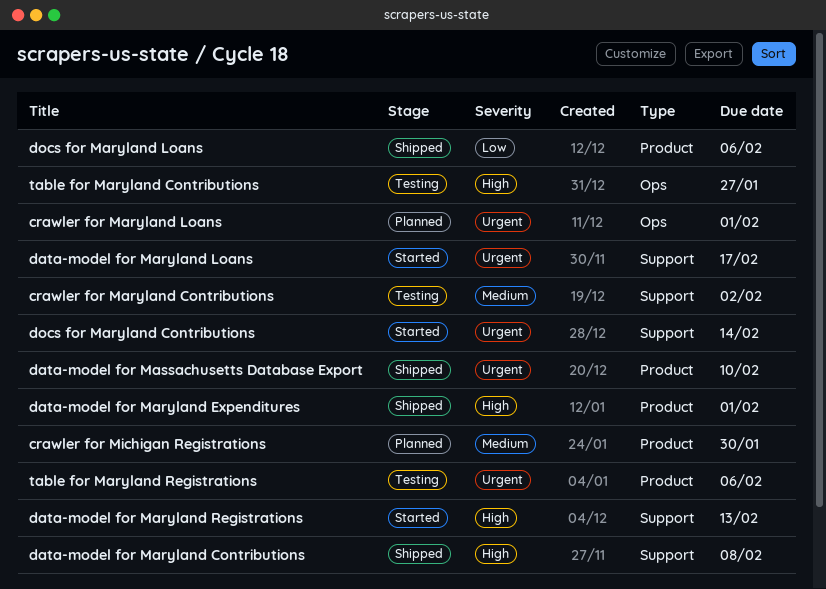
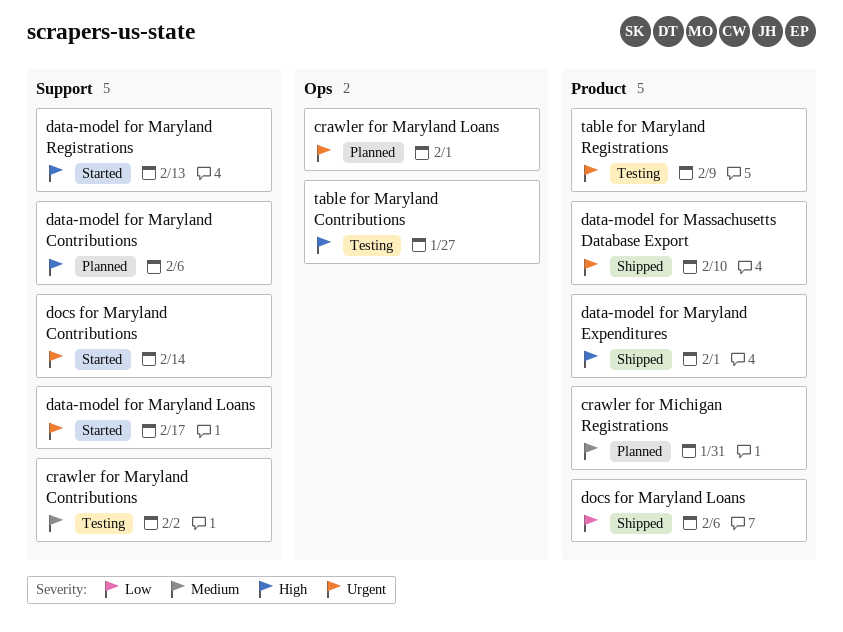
crawler for Michigan Registrations, due: Jan 30 -> Jan 31
data-model for Maryland Contributions, status: Shipped -> Planned
data-model for Maryland Contributions, due: Feb 8 -> Feb 6
table for Maryland Registrations, due: Feb 6 -> Feb 9

